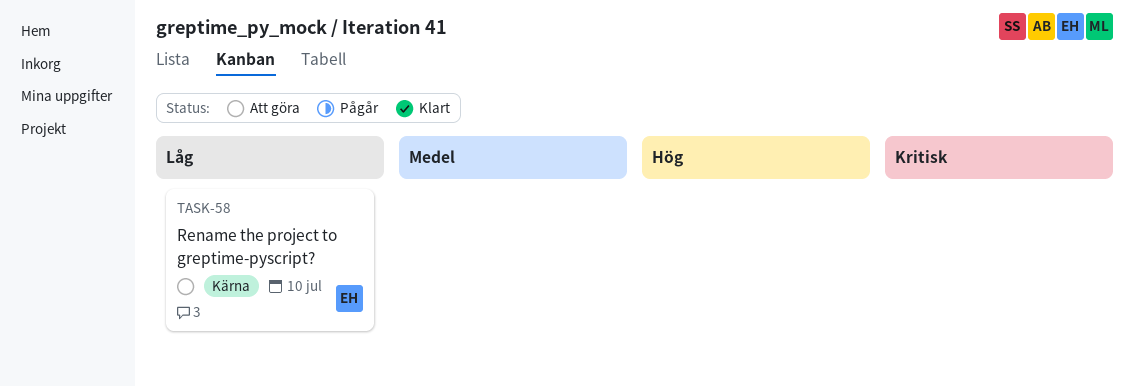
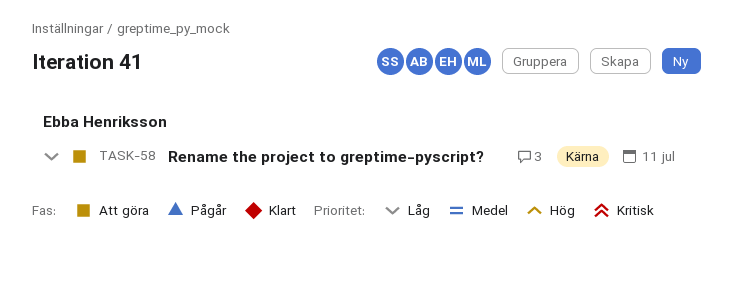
TASK-58, due: Jul 10 -> Jul 11

